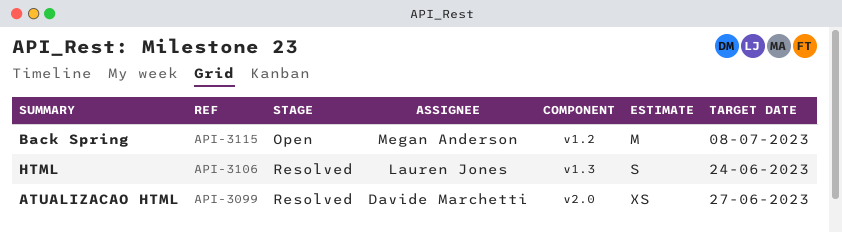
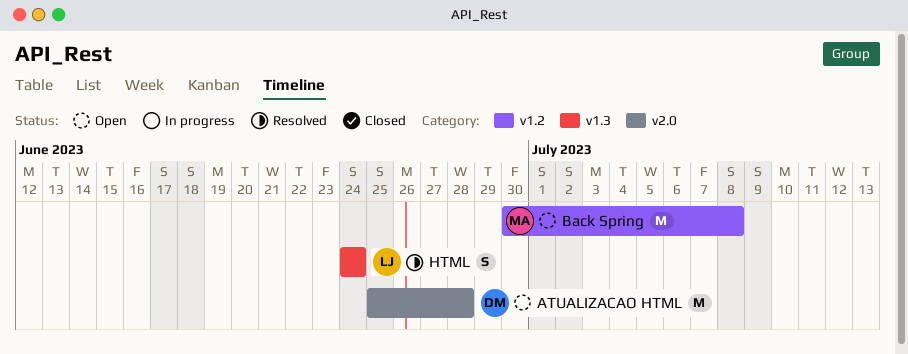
ATUALIZACAO HTML, status: Resolved -> Open
ATUALIZACAO HTML, estimate: XS -> M
ATUALIZACAO HTML, due: Jun 27 -> Jun 28

